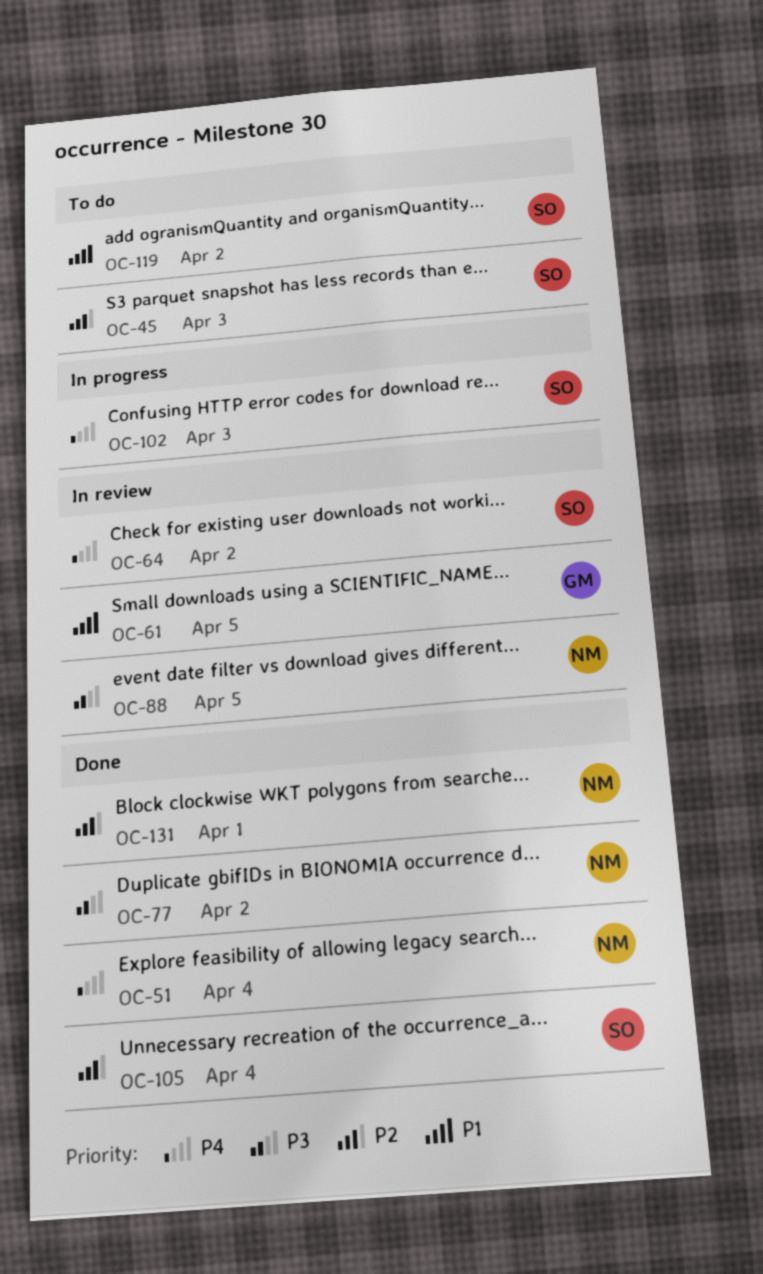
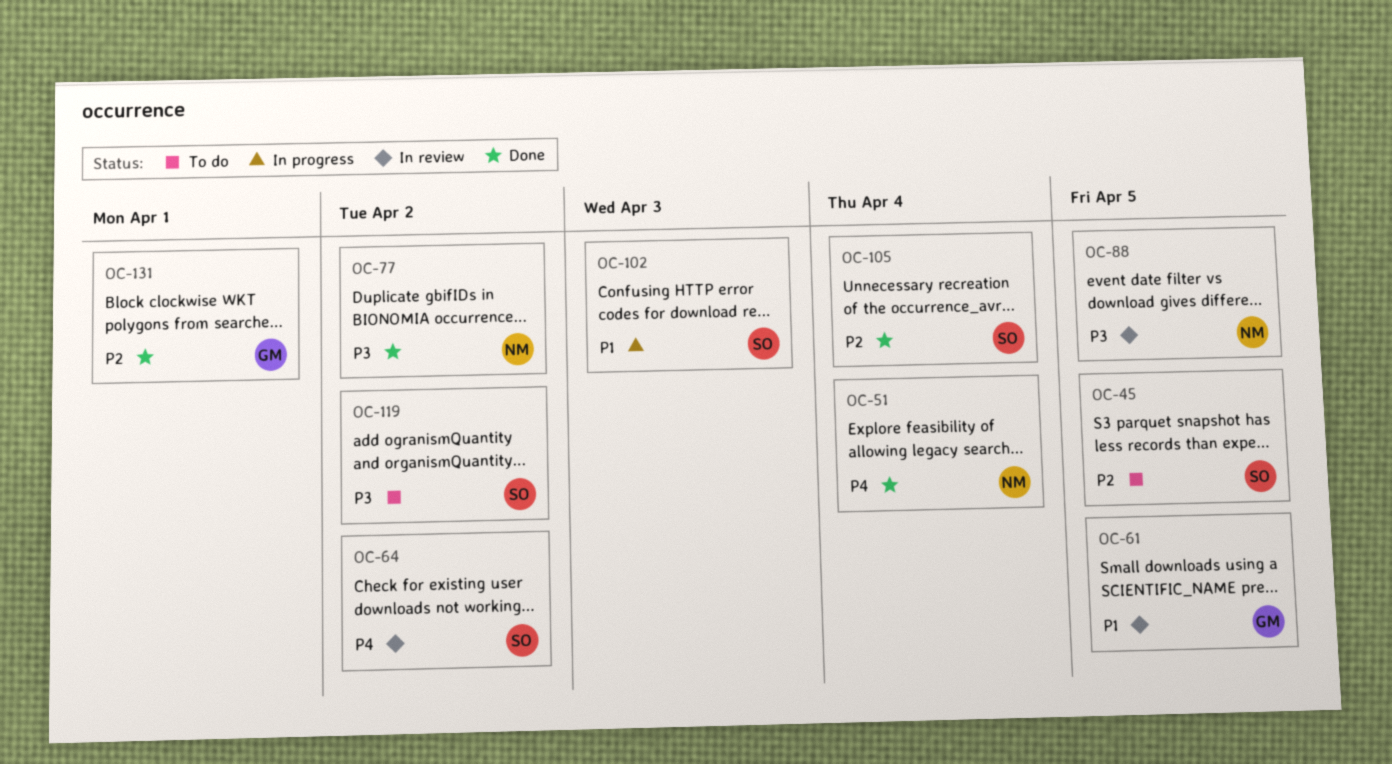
OC-45, due: Apr 3 -> Apr 5
OC-102, priority: P4 -> P1
OC-119, priority: P1 -> P3
OC-131, owner: NM -> GM

